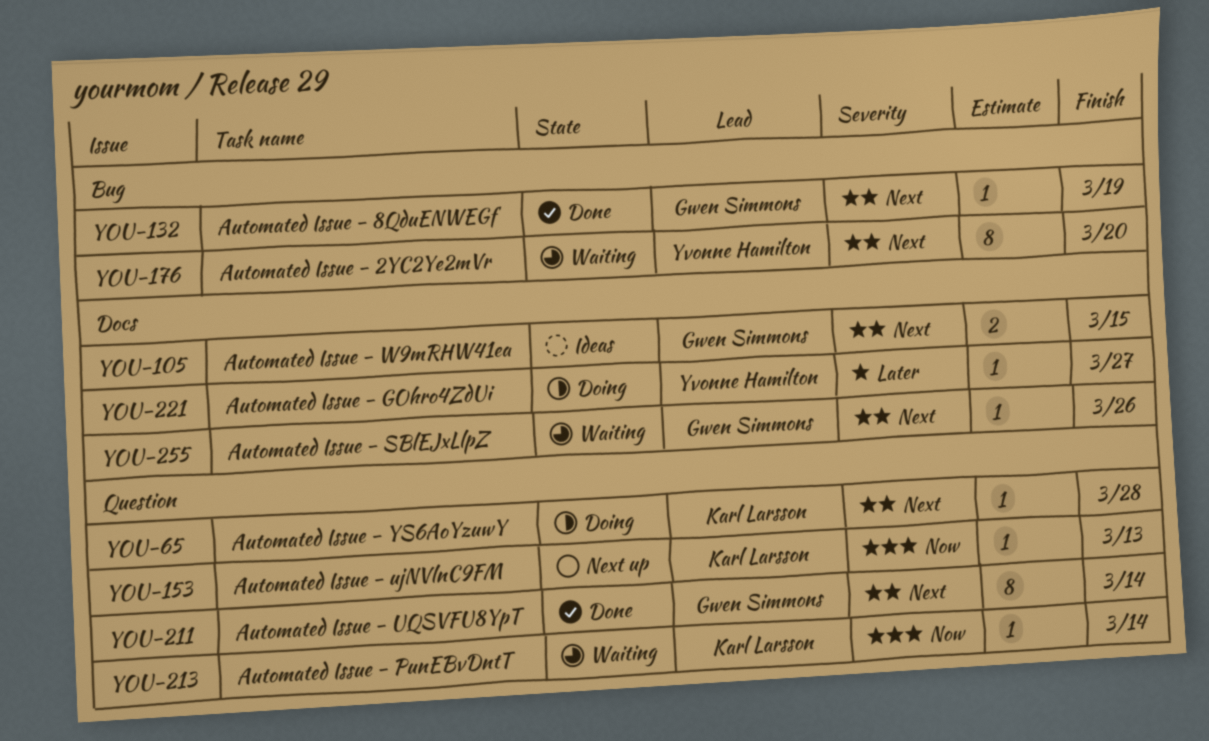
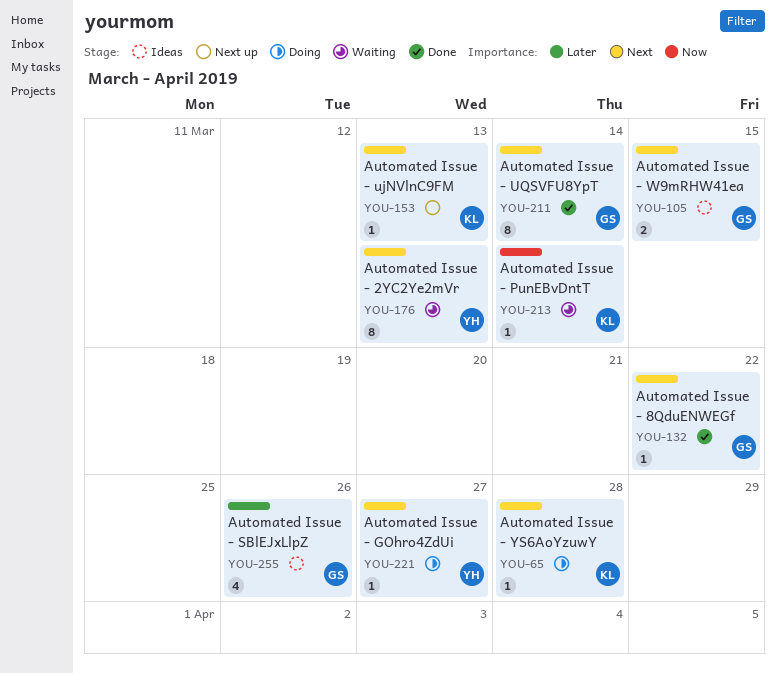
YOU-132, due: Mar 19 -> Mar 22
YOU-153, priority: Now -> Next
YOU-176, due: Mar 20 -> Mar 13
YOU-221, priority: Later -> Next
YOU-255, status: Waiting -> Ideas
YOU-255, priority: Next -> Later
YOU-255, estimate: 1 -> 4

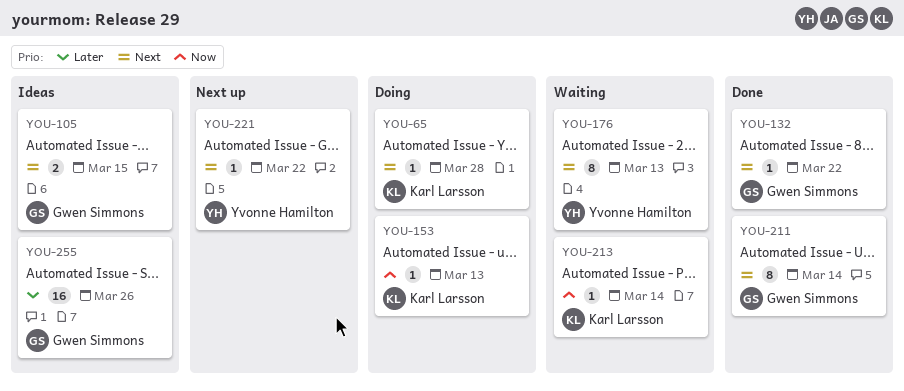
YOU-153, status: Next up -> Doing
YOU-153, priority: Next -> Now
YOU-221, status: Doing -> Next up
YOU-221, due: Mar 27 -> Mar 22
YOU-255, estimate: 4 -> 16

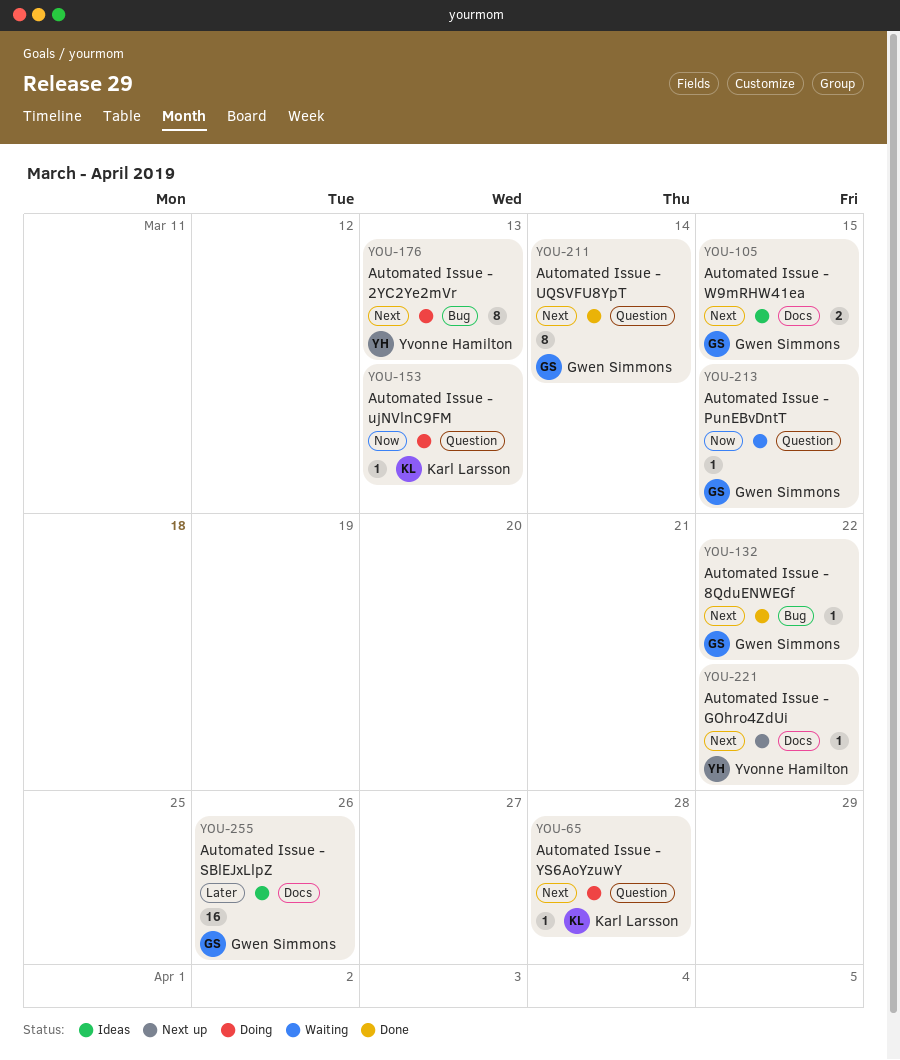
YOU-176, status: Waiting -> Doing
YOU-213, owner: Karl Larsson -> Gwen Simmons
YOU-213, due: Mar 14 -> Mar 15

